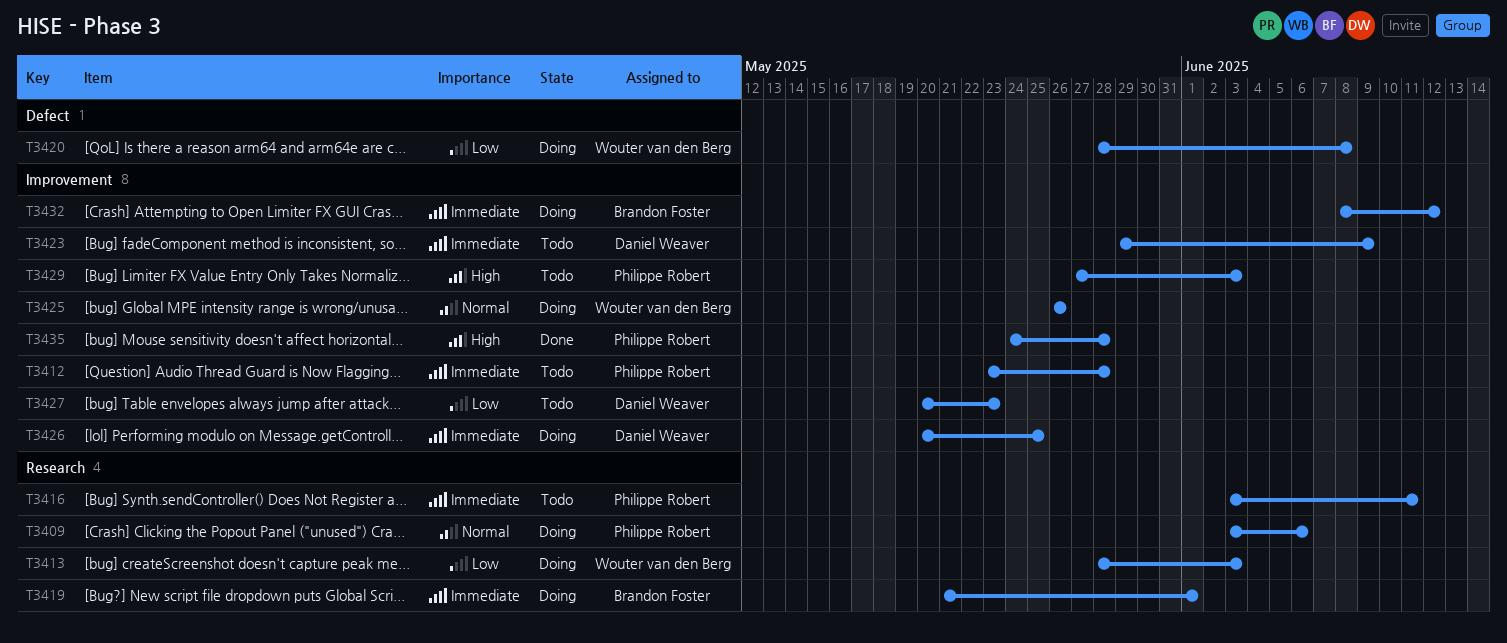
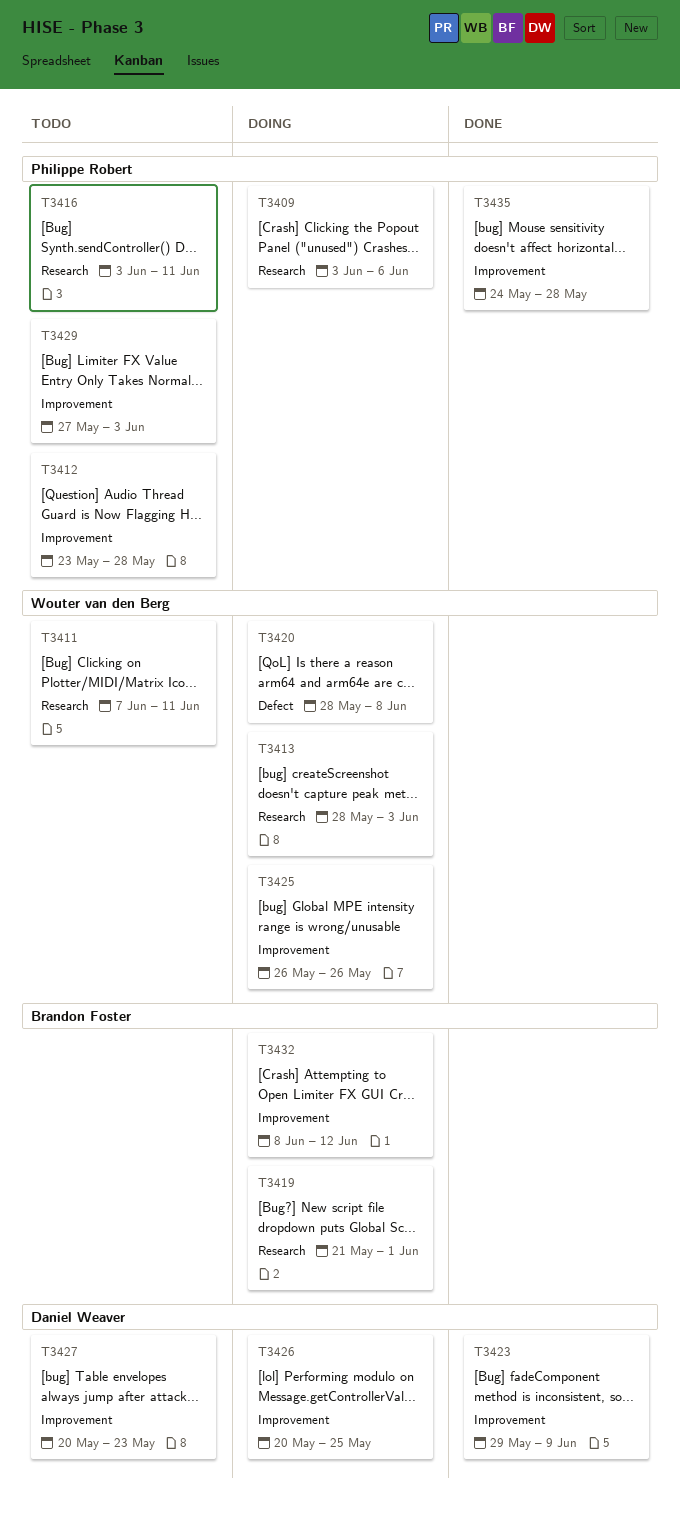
T3411: none -> present
T3423, status: Todo -> Done

